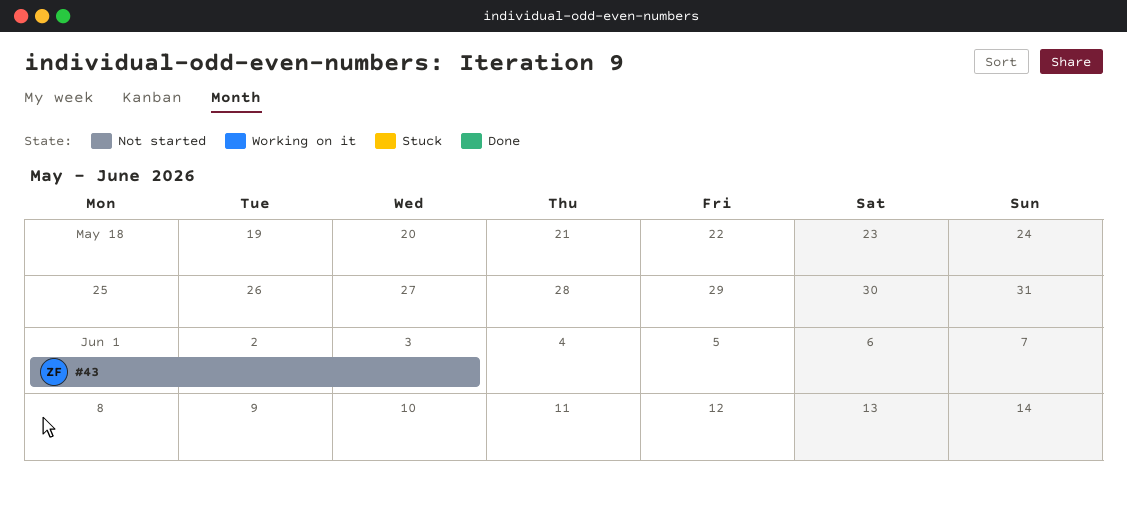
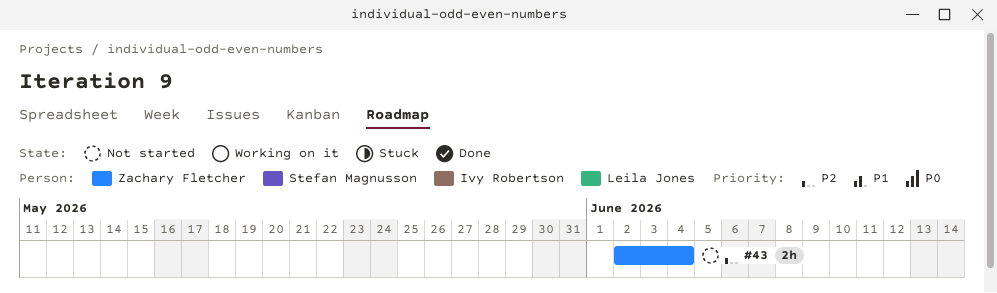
#43, start: Jun 1 -> Jun 2
#43, due: Jun 3 -> Jun 4

